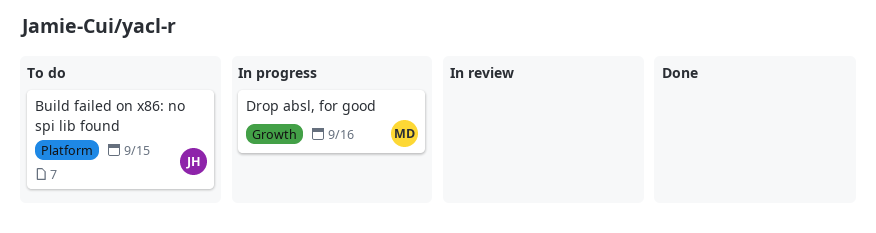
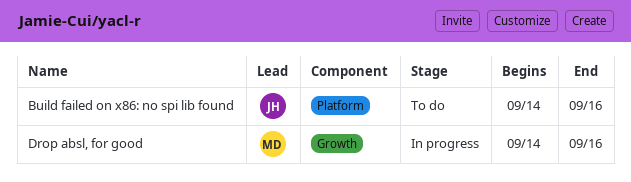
Build failed on x86: no spi lib found, due: Sep 15 -> Sep 16

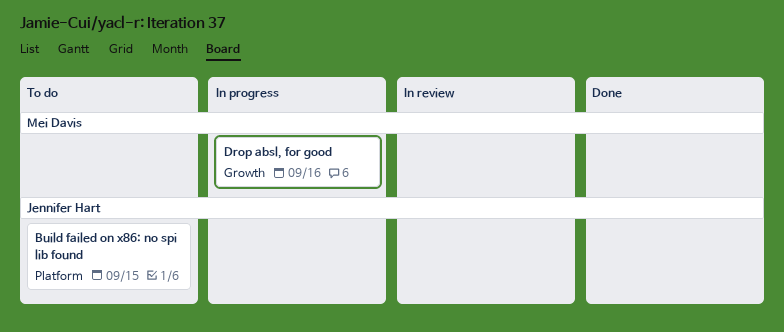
Build failed on x86: no spi lib found, due: Sep 16 -> Sep 15

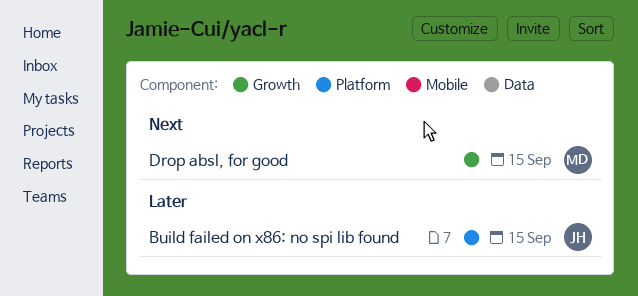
Drop absl, for good, due: Sep 16 -> Sep 15

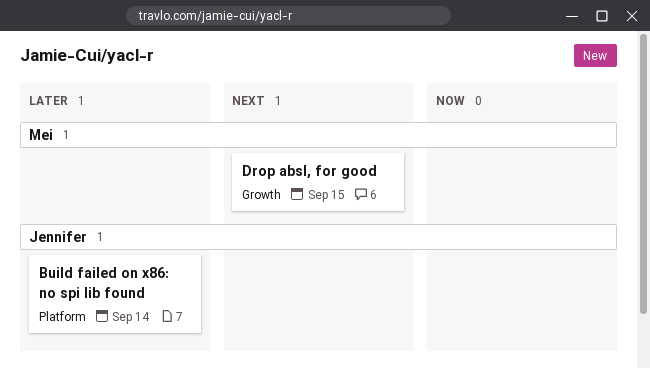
Build failed on x86: no spi lib found, due: Sep 15 -> Sep 14

